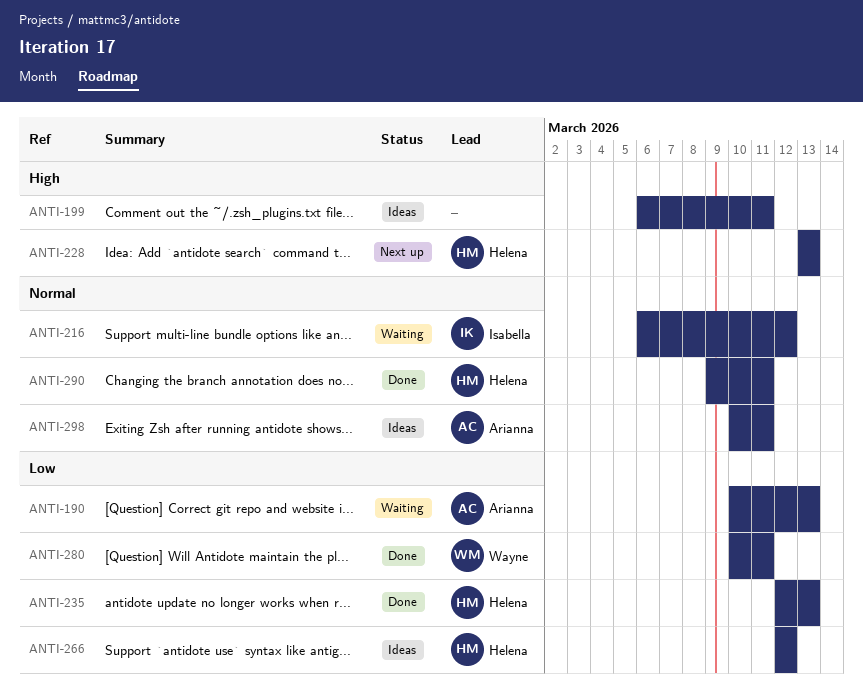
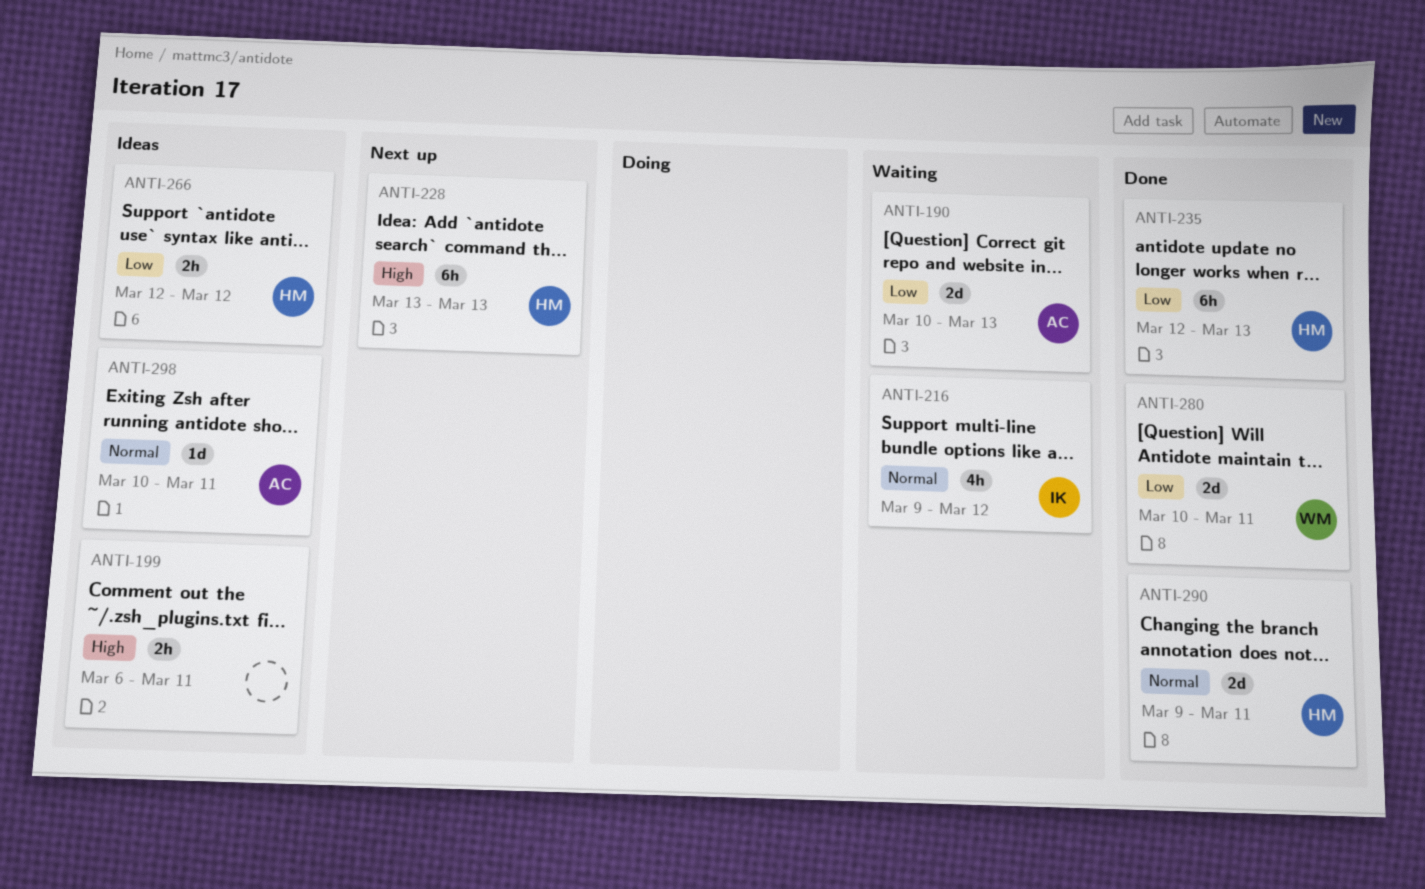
ANTI-216, start: Mar 6 -> Mar 9

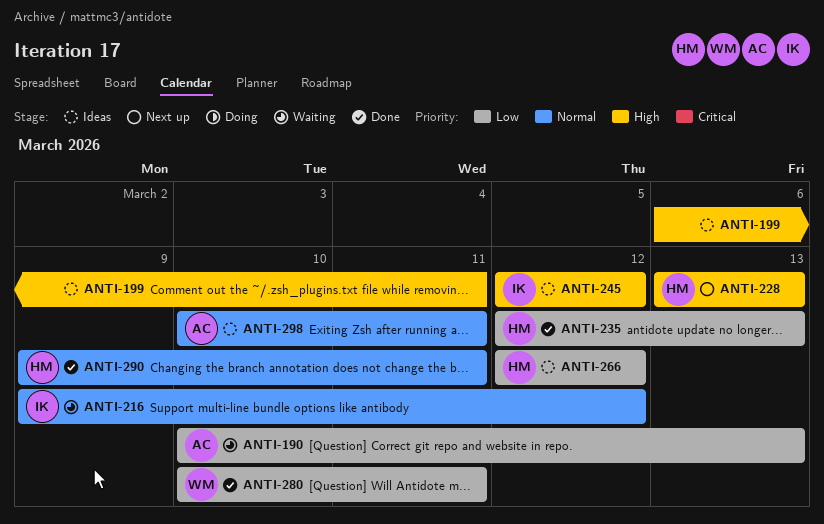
ANTI-245: none -> present

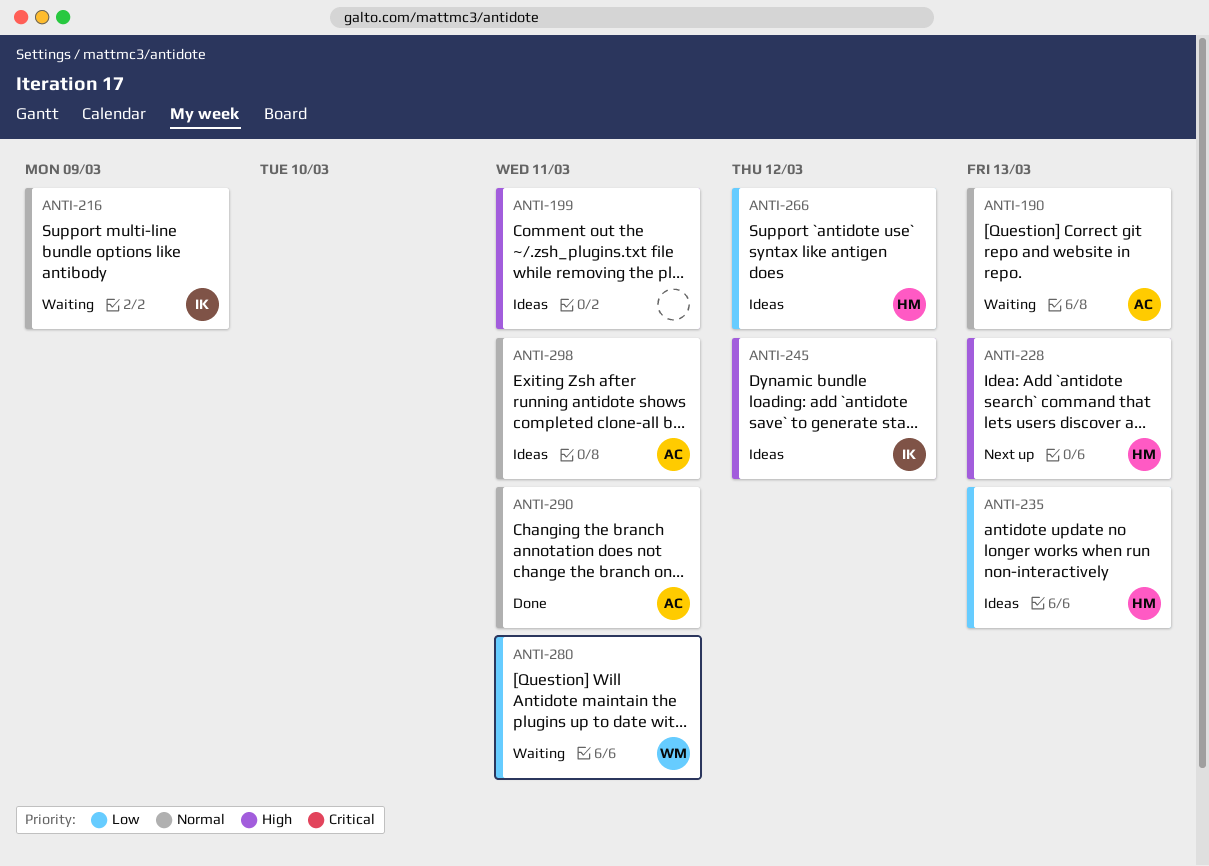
ANTI-190, priority: Low -> Normal
ANTI-216, due: Mar 12 -> Mar 9
ANTI-235, status: Done -> Ideas
ANTI-280, status: Done -> Waiting
ANTI-290, owner: HM -> AC

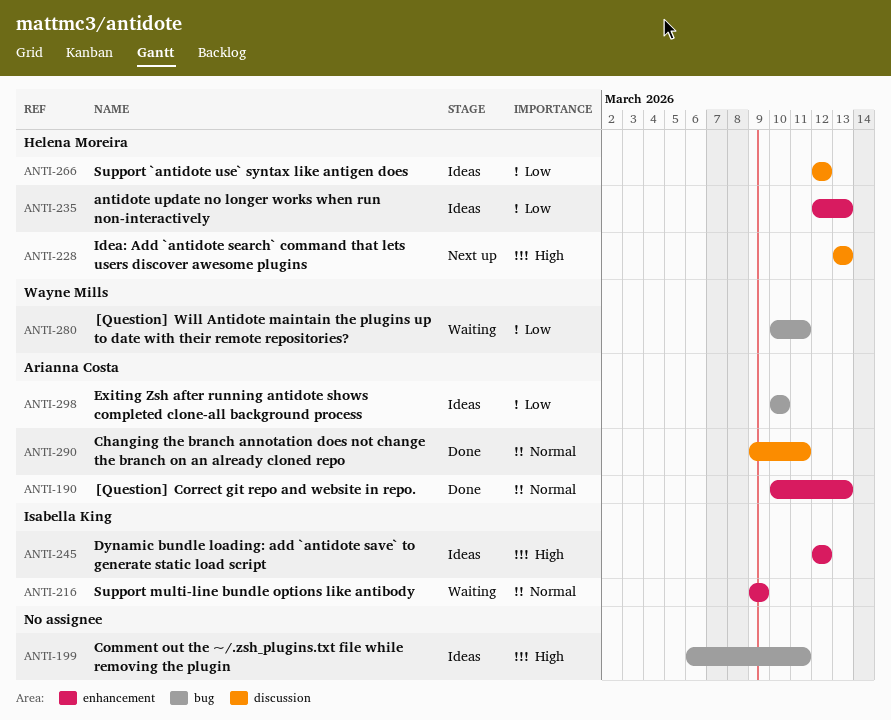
ANTI-190, status: Waiting -> Done
ANTI-298, priority: Normal -> Low
ANTI-298, due: Mar 11 -> Mar 10

